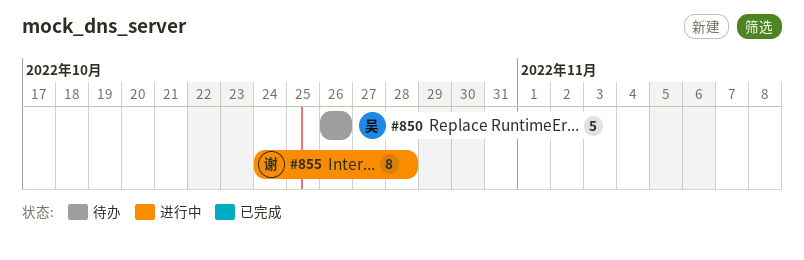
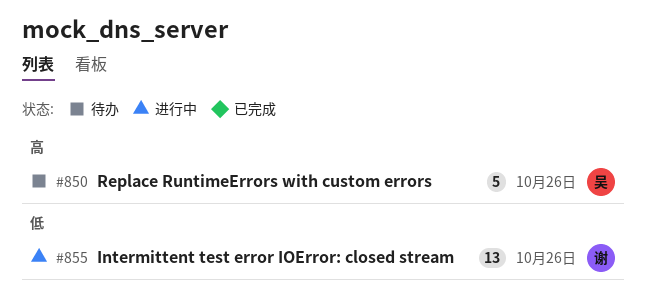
#855, estimate: 8 -> 13
#855, due: Oct 28 -> Oct 26

